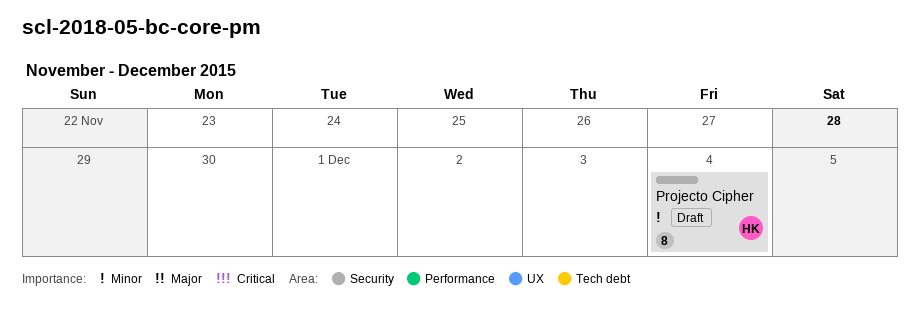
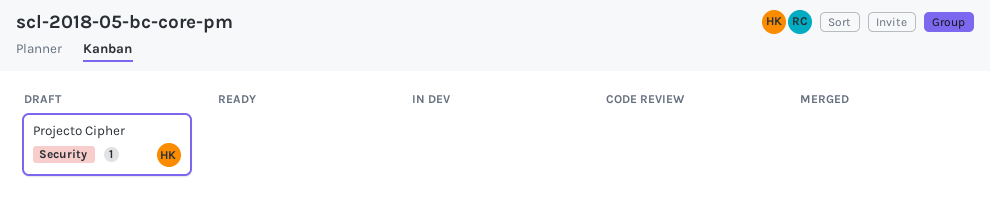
Projecto Cipher, estimate: 8 -> 1

